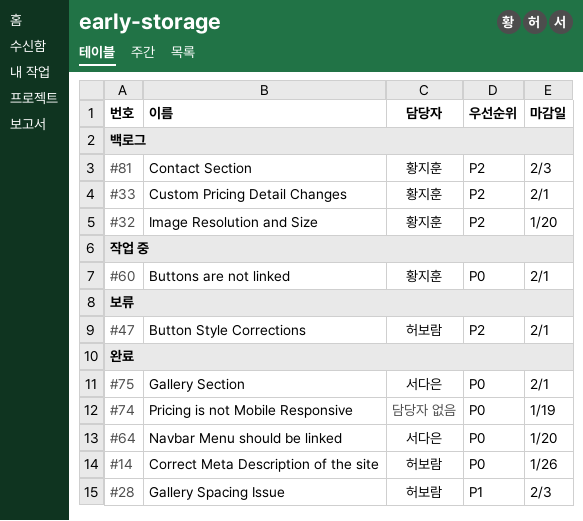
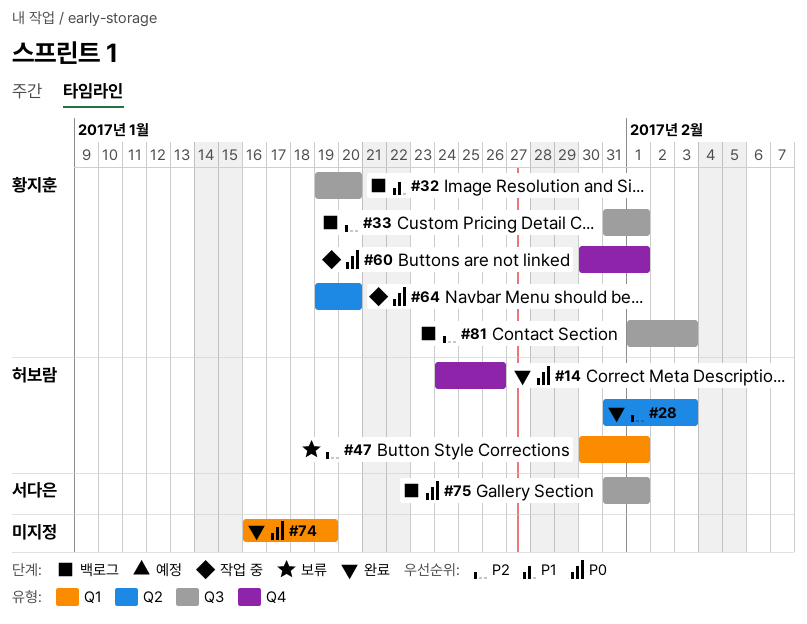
#28, priority: P1 -> P2
#32, priority: P2 -> P1
#64, status: 완료 -> 작업 중
#64, owner: 서다은 -> 황지훈
#75, status: 완료 -> 백로그

